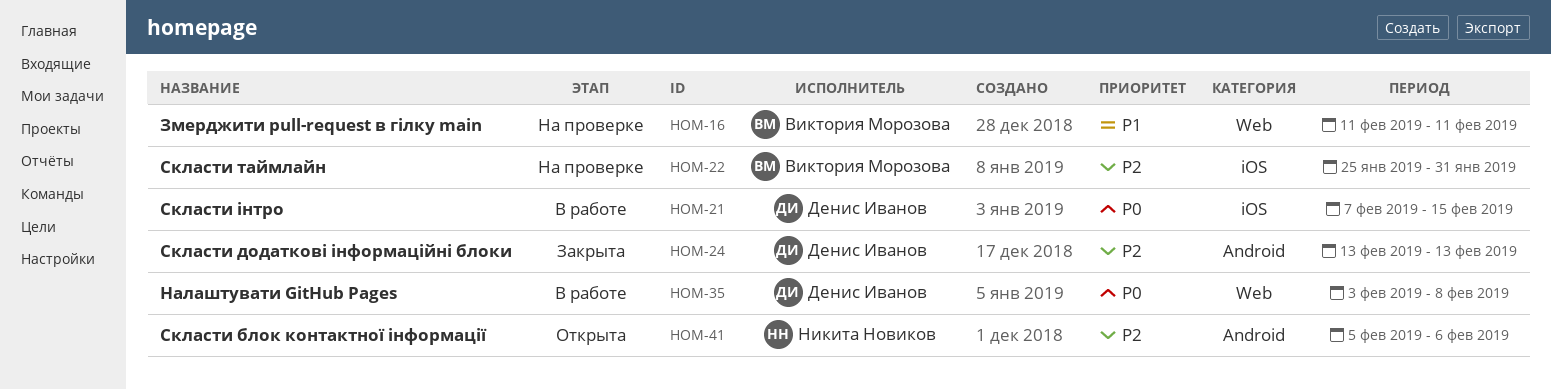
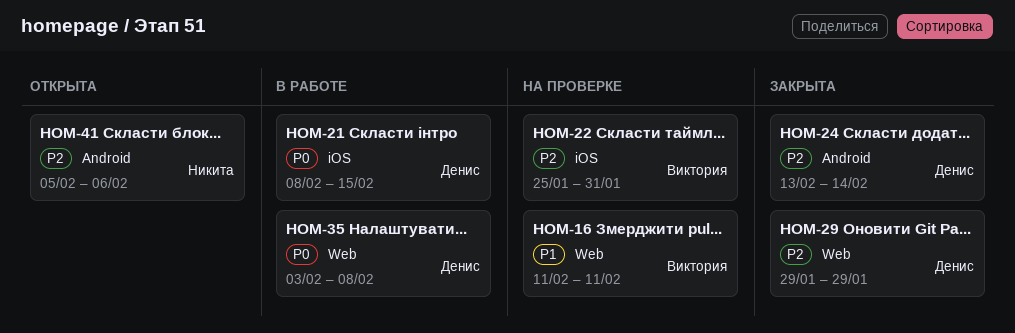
HOM-21, start: Feb 7 -> Feb 8
HOM-24, due: Feb 13 -> Feb 14
HOM-29: none -> present

